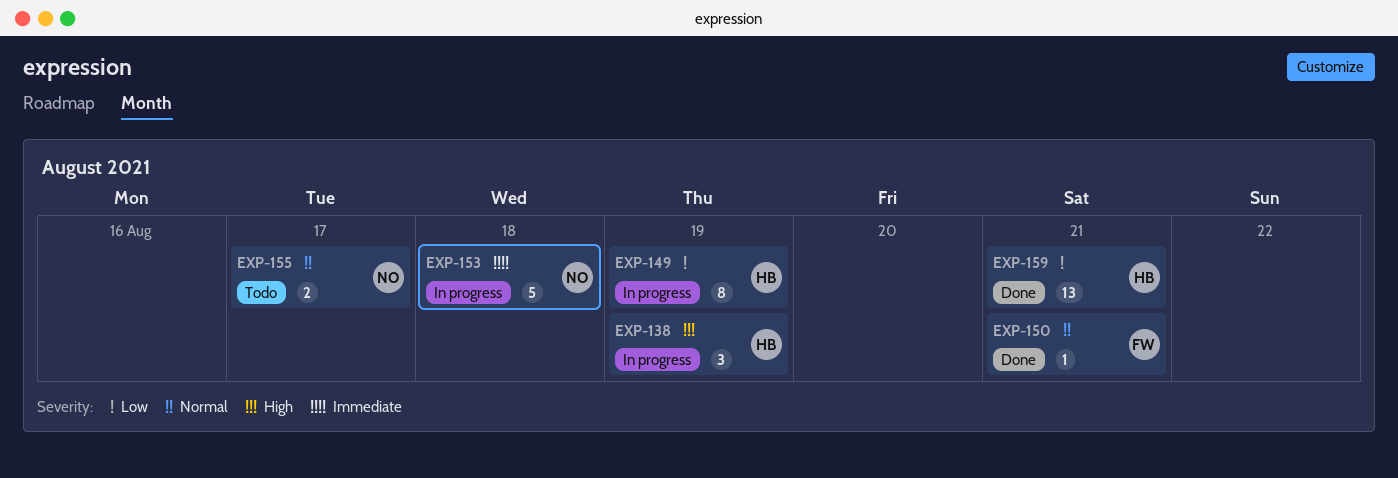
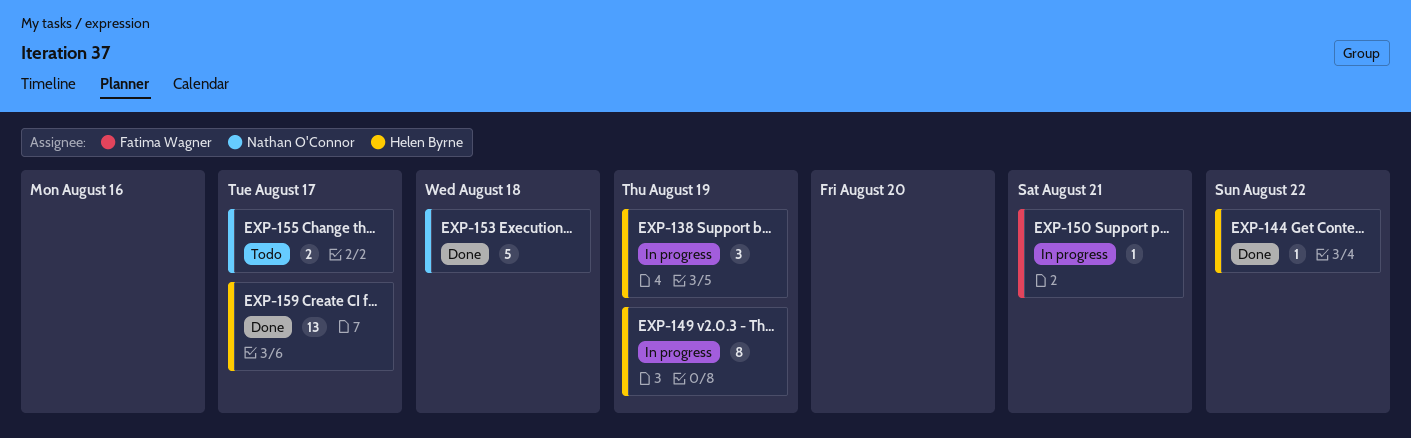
EXP-144: none -> present
EXP-150, status: Done -> In progress
EXP-153, status: In progress -> Done
EXP-159, due: Aug 21 -> Aug 17

